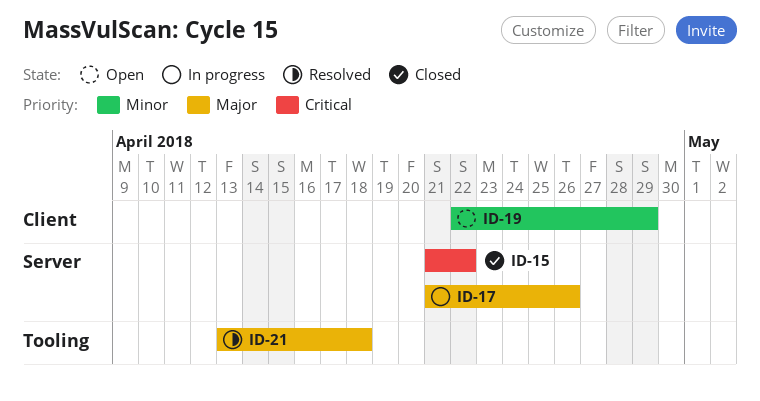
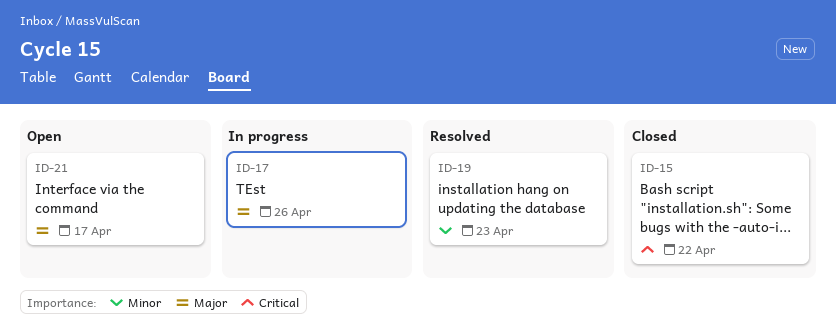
ID-19, status: Open -> Resolved
ID-19, due: Apr 29 -> Apr 23
ID-21, status: Resolved -> Open
ID-21, due: Apr 18 -> Apr 17

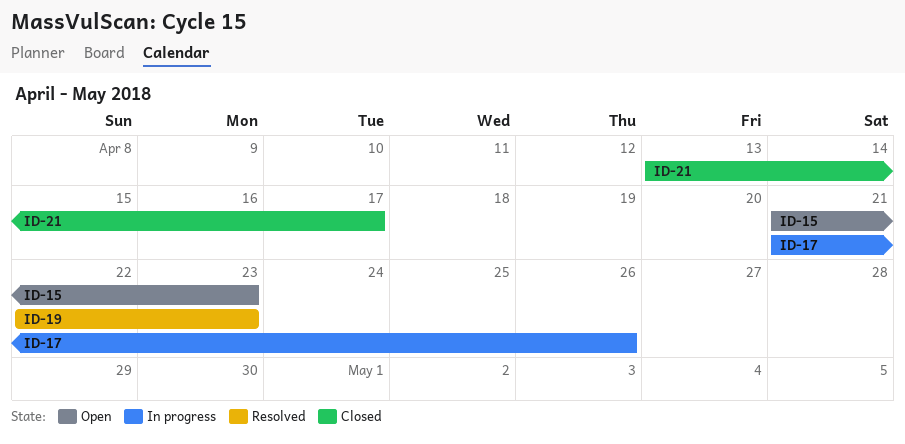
ID-15, status: Closed -> Open
ID-15, due: Apr 22 -> Apr 23
ID-21, status: Open -> Closed

